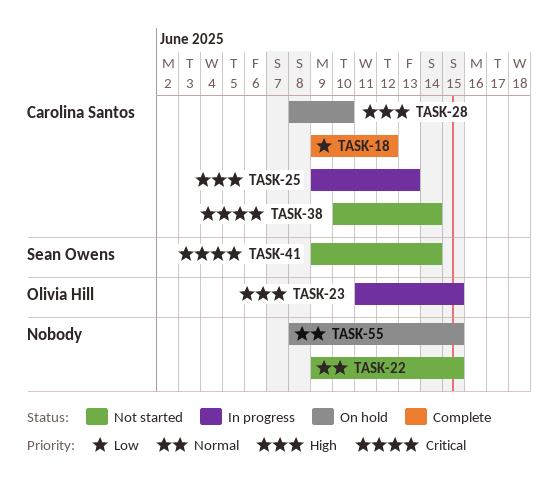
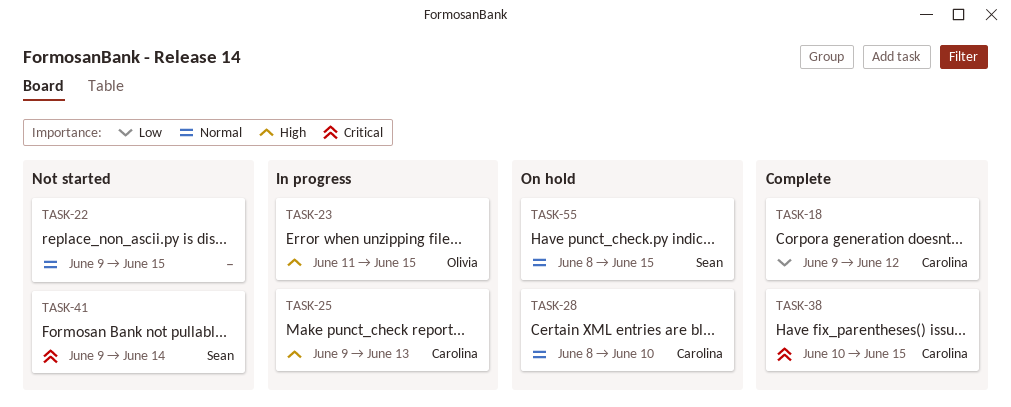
TASK-28, priority: High -> Normal
TASK-38, status: Not started -> Complete
TASK-38, due: Jun 14 -> Jun 15
TASK-55, owner: none -> Sean Owens

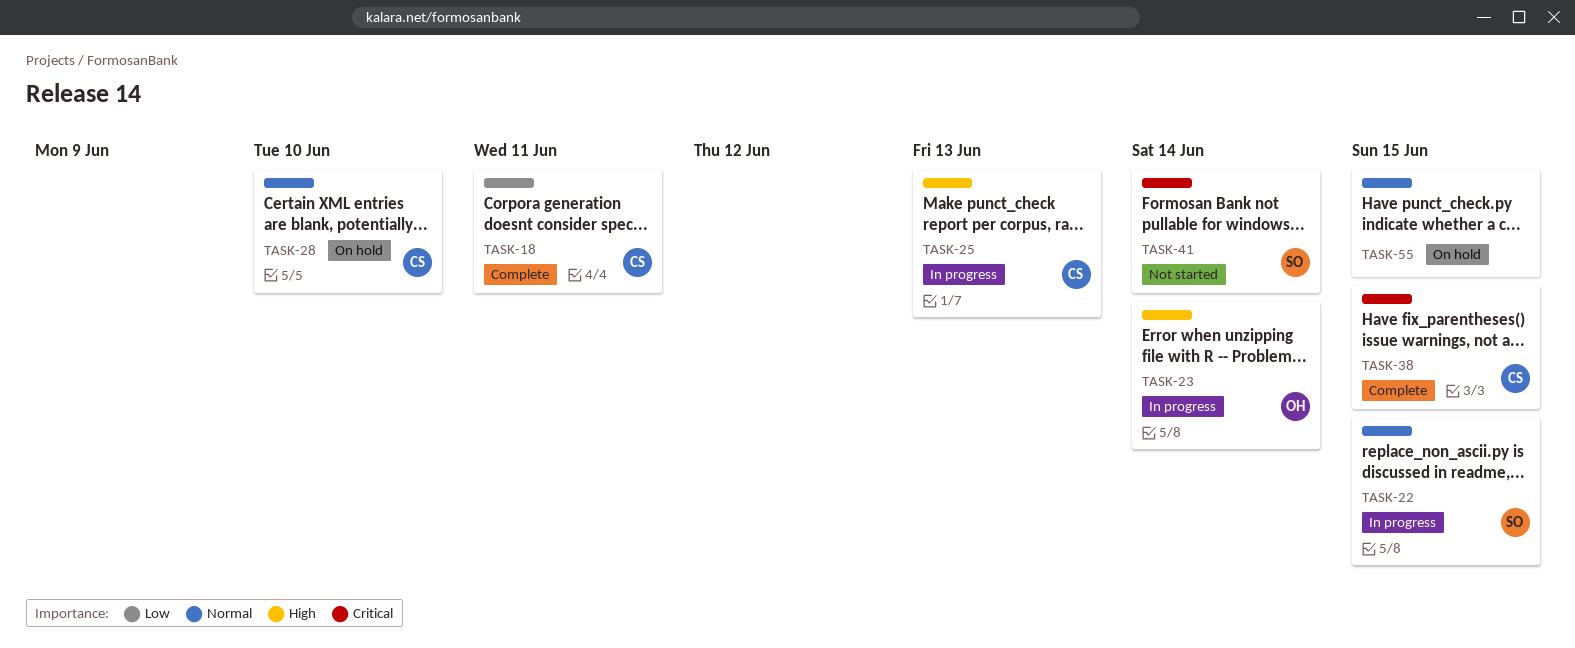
TASK-18, due: Jun 12 -> Jun 11
TASK-22, status: Not started -> In progress
TASK-22, owner: none -> Sean
TASK-23, due: Jun 15 -> Jun 14
TASK-55, owner: Sean -> none

